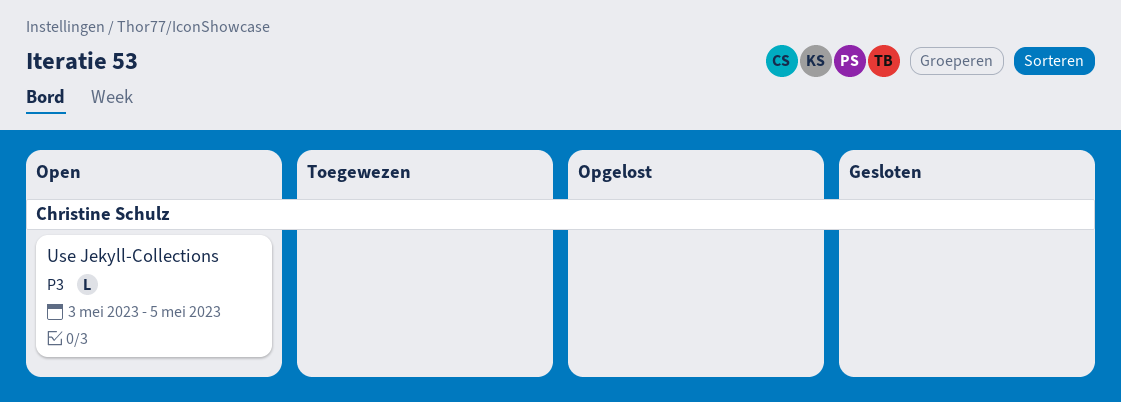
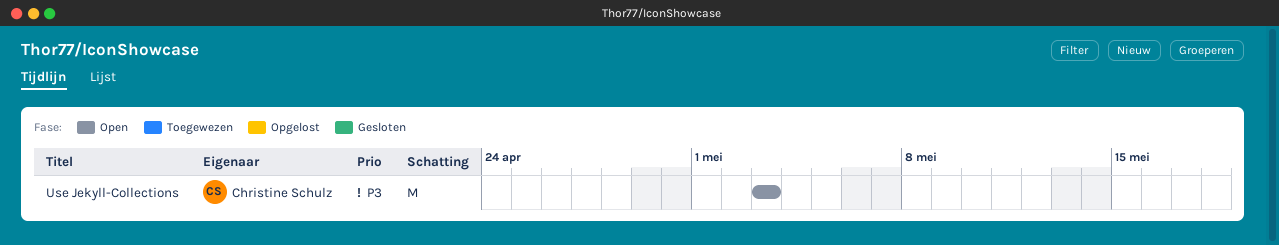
Use Jekyll-Collections, estimate: L -> M
Use Jekyll-Collections, due: May 5 -> May 3

